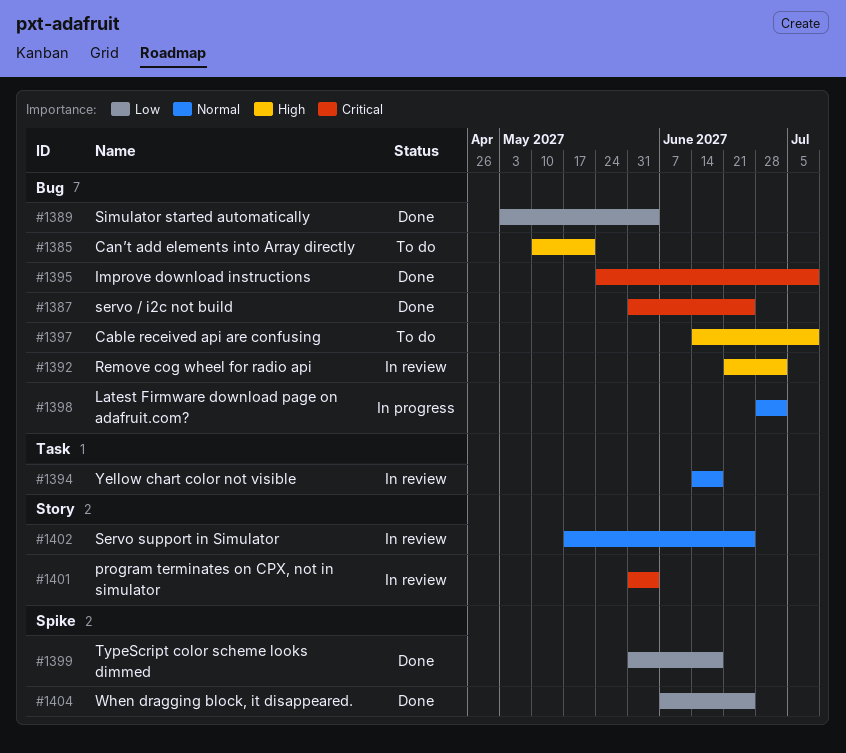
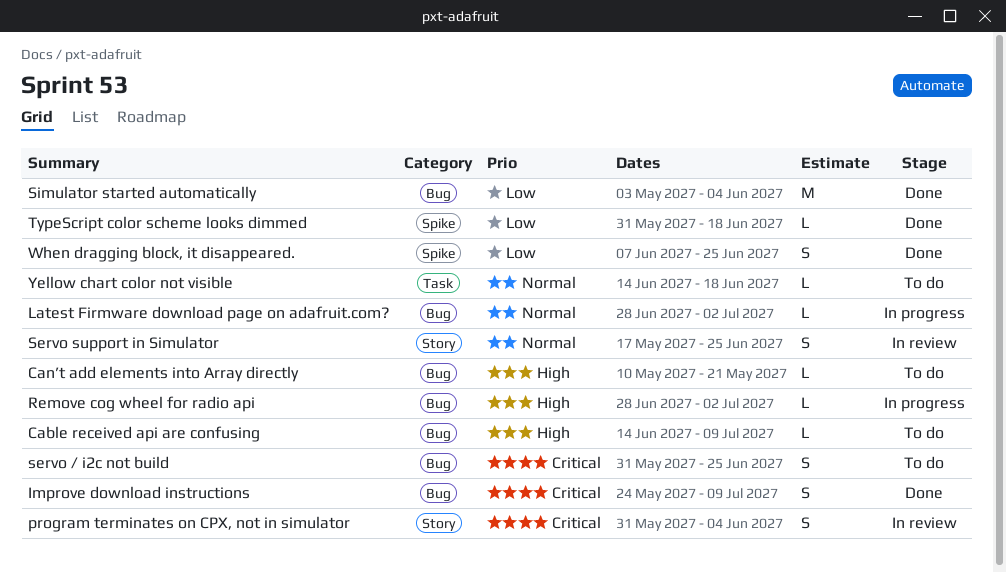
Remove cog wheel for radio api, status: In review -> In progress
Remove cog wheel for radio api, start: Jun 21 -> Jun 28
servo / i2c not build, status: Done -> To do
Yellow chart color not visible, status: In review -> To do

